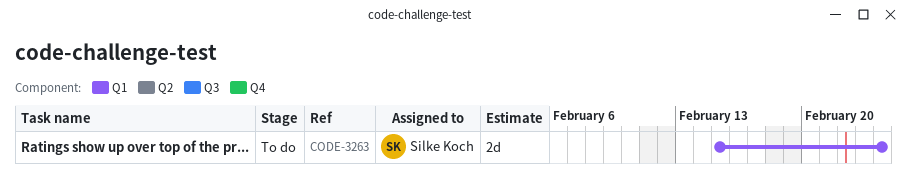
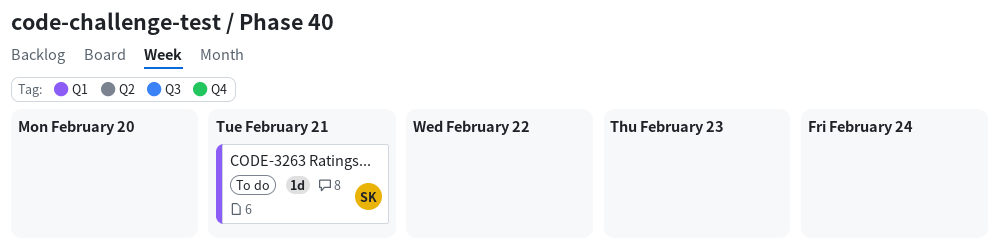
CODE-3263, estimate: 2d -> 1d
CODE-3263, due: Feb 24 -> Feb 21

